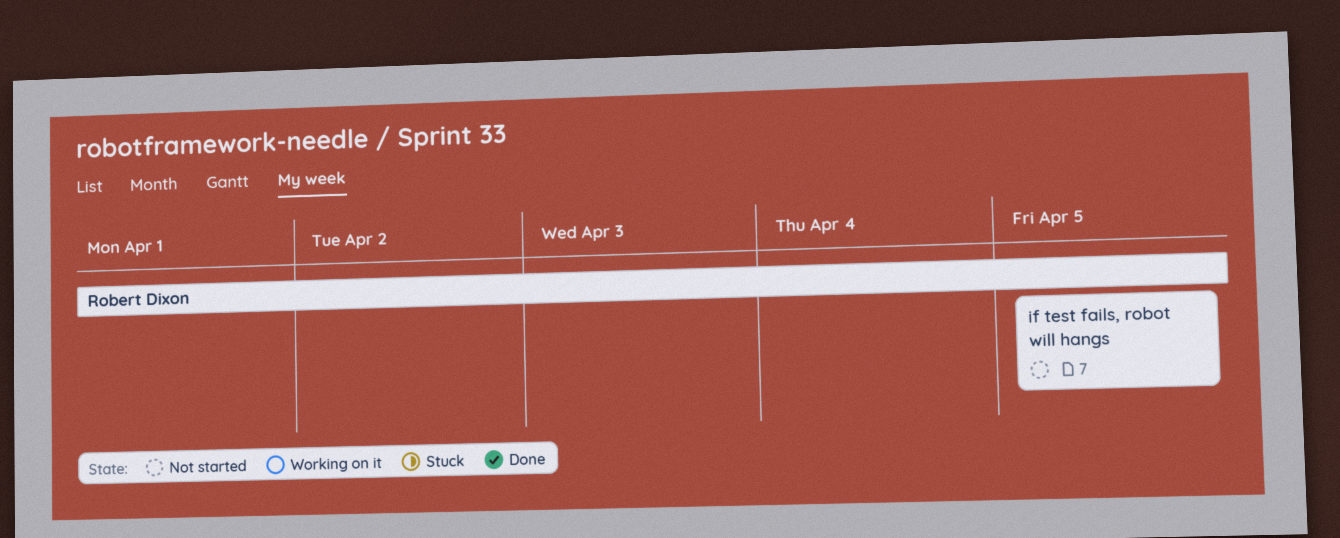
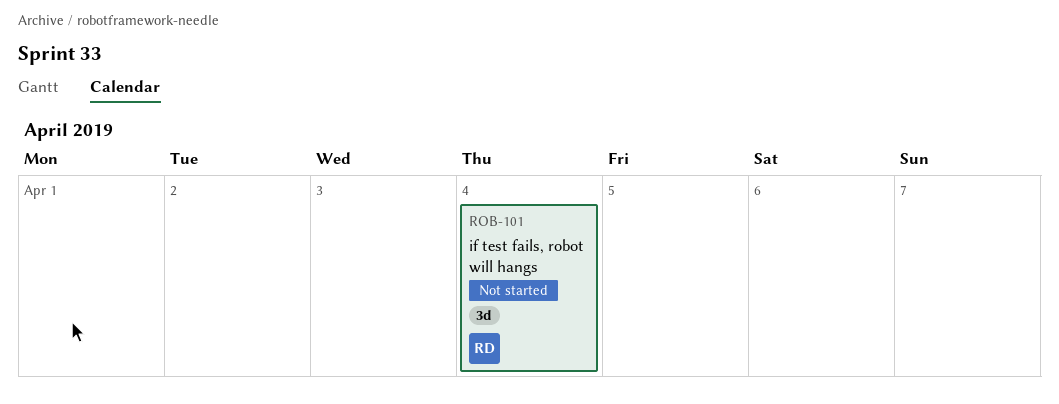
if test fails, robot will hangs, due: Apr 5 -> Apr 4

